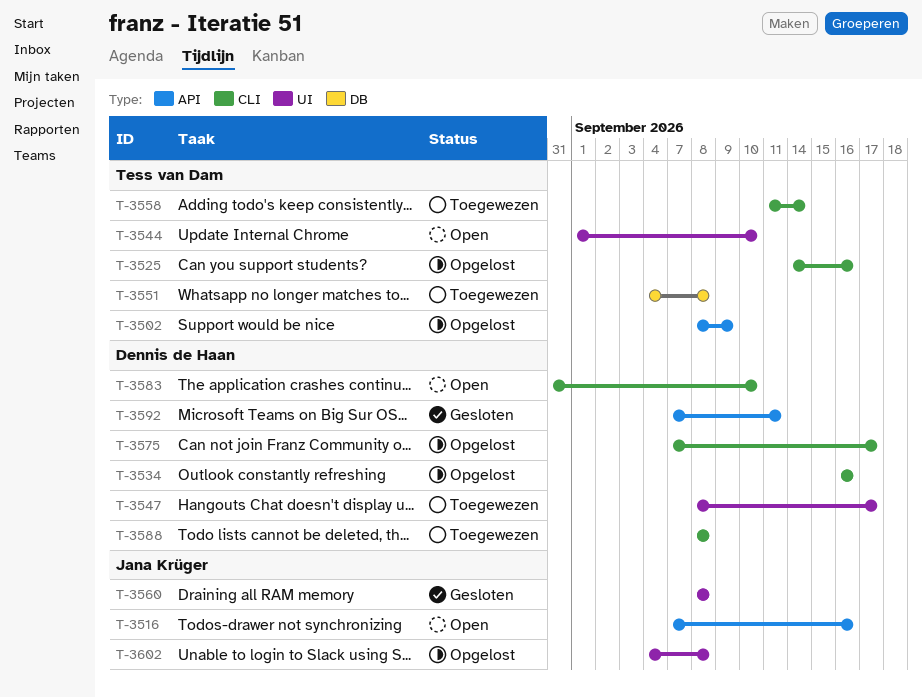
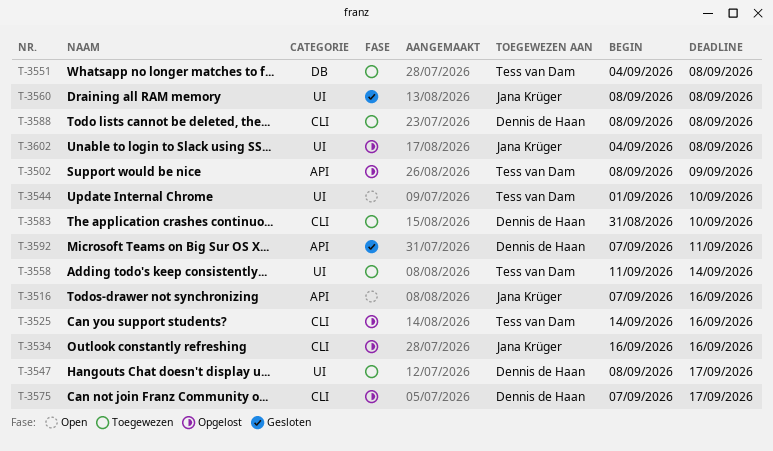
T-3534, owner: Dennis de Haan -> Jana Krüger
T-3558, label: CLI -> UI
T-3583, status: Open -> Toegewezen

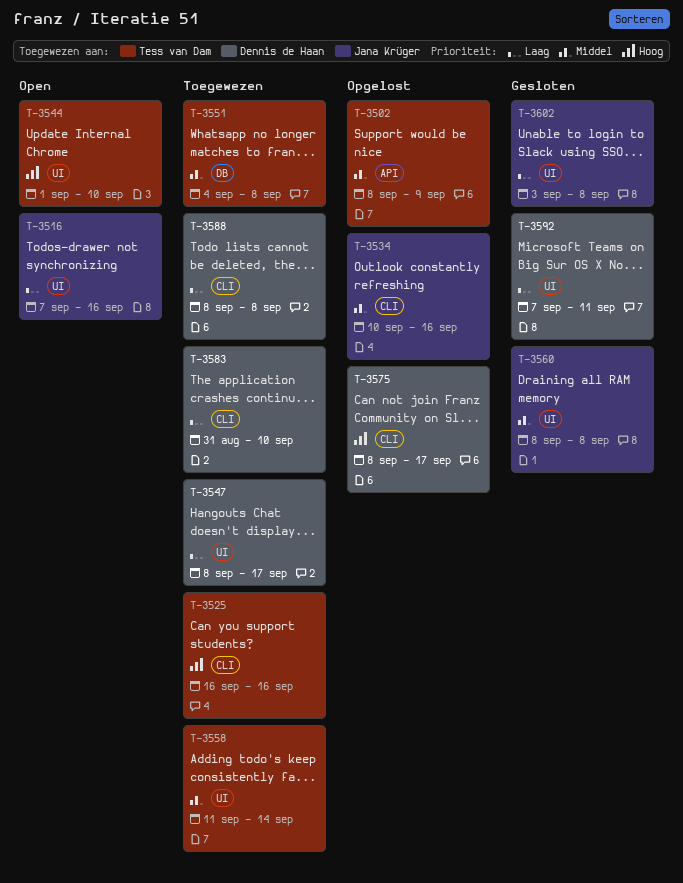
T-3516, label: API -> UI
T-3525, status: Opgelost -> Toegewezen
T-3525, start: Sep 14 -> Sep 16
T-3534, start: Sep 16 -> Sep 10
T-3575, start: Sep 7 -> Sep 8
T-3592, label: API -> UI
T-3602, status: Opgelost -> Gesloten
T-3602, start: Sep 4 -> Sep 3

